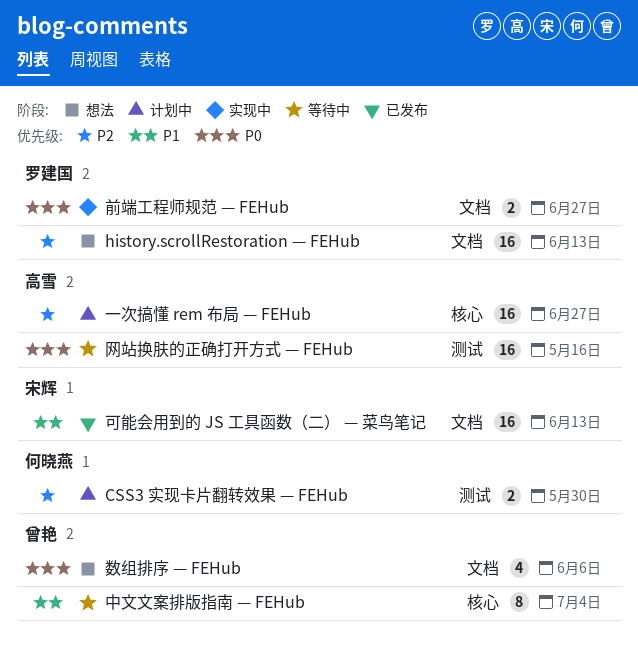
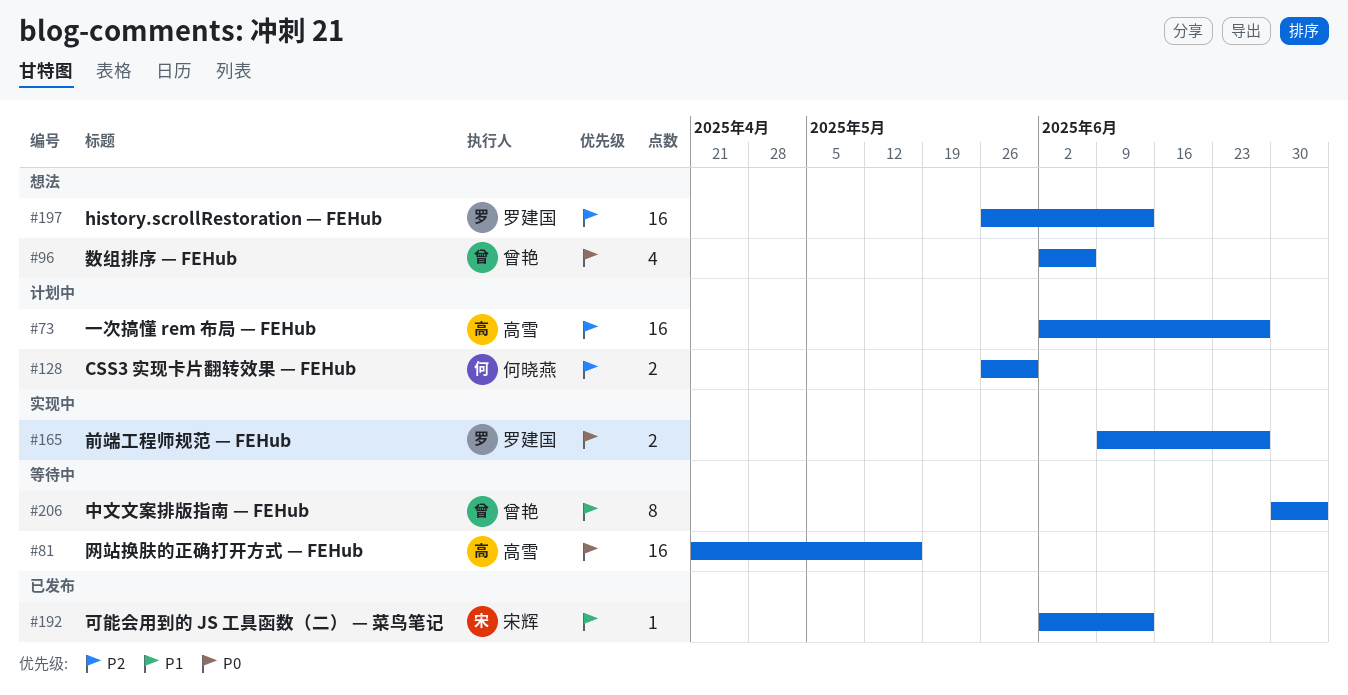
可能会用到的 JS 工具函数（二） — 菜鸟笔记, estimate: 16 -> 1

